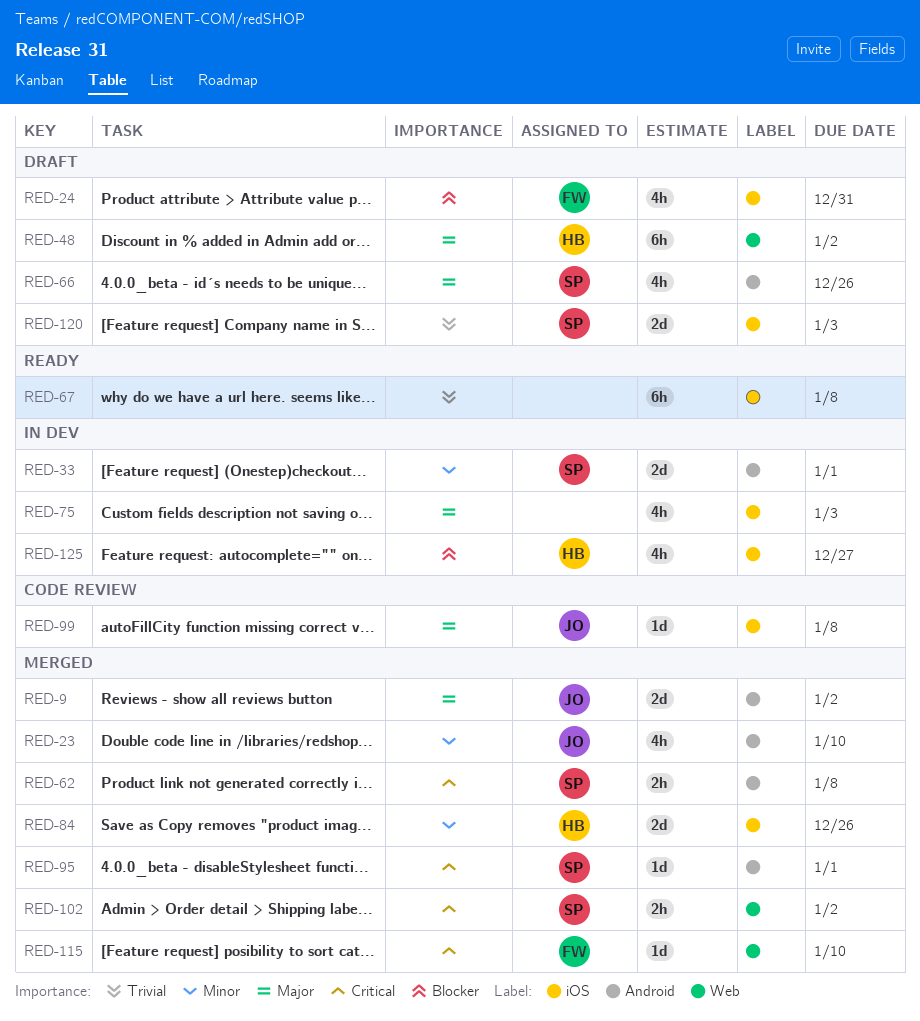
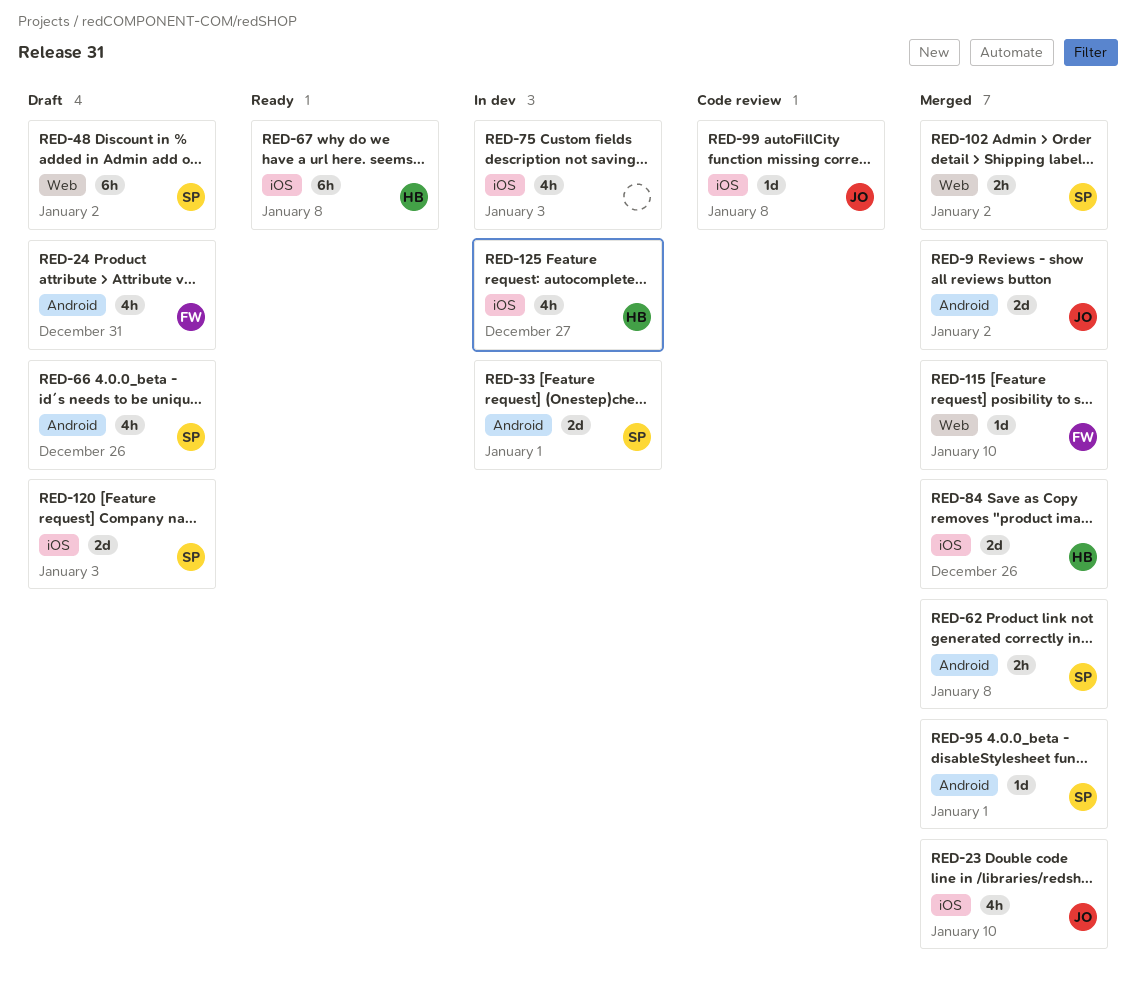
RED-23, label: Android -> iOS
RED-24, label: iOS -> Android
RED-48, owner: HB -> SP
RED-67, owner: none -> HB

